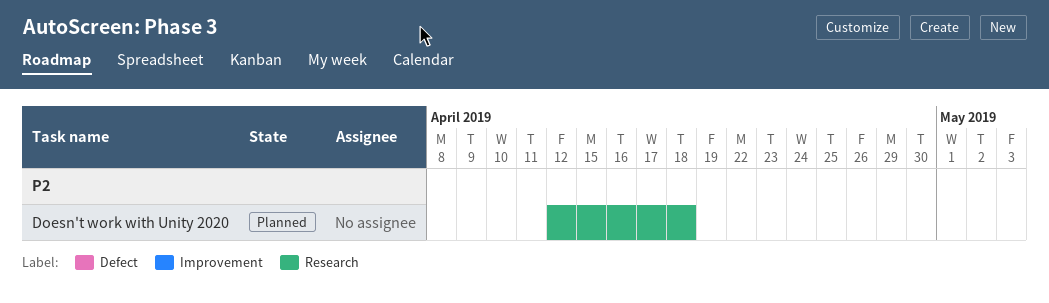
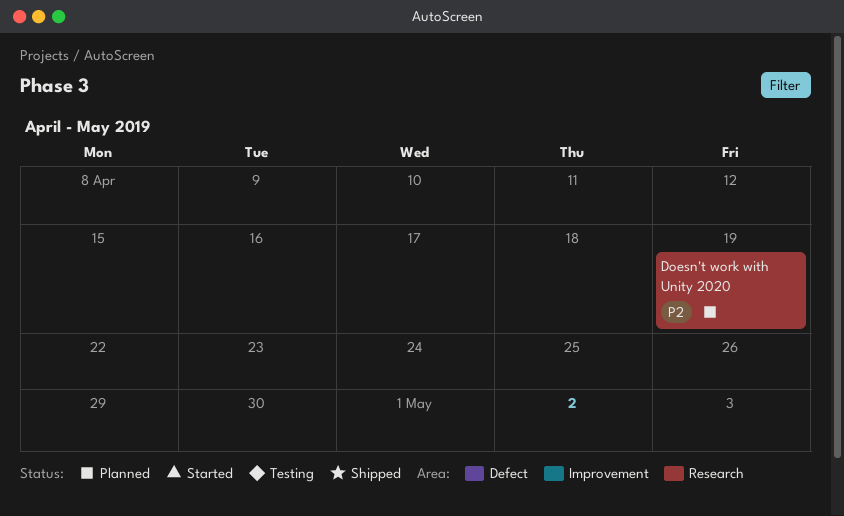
Doesn't work with Unity 2020, due: Apr 18 -> Apr 19

